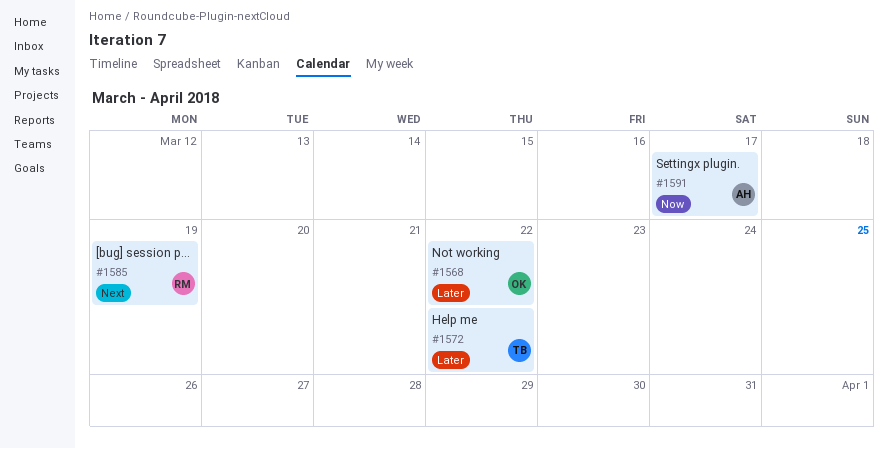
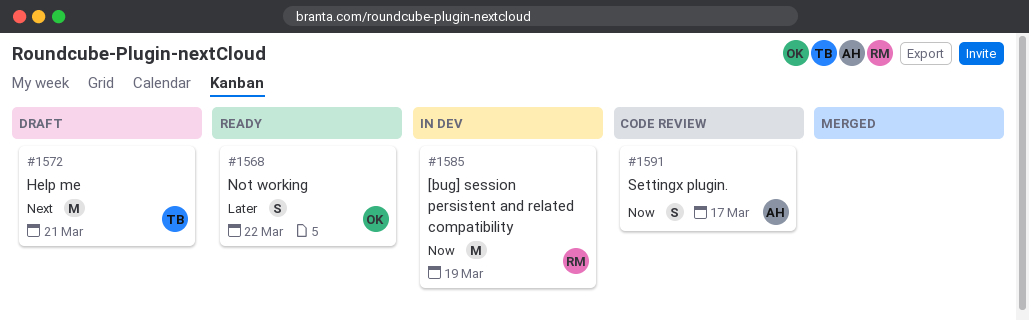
#1572, priority: Later -> Next
#1572, due: Mar 22 -> Mar 21
#1585, priority: Next -> Now

